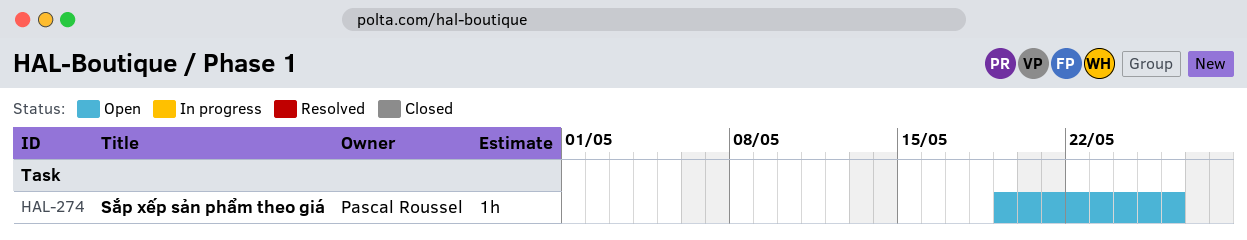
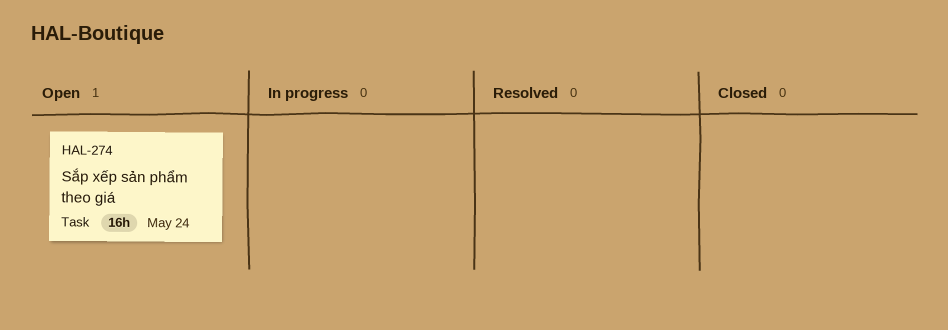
HAL-274, estimate: 1h -> 16h
HAL-274, due: May 26 -> May 24

